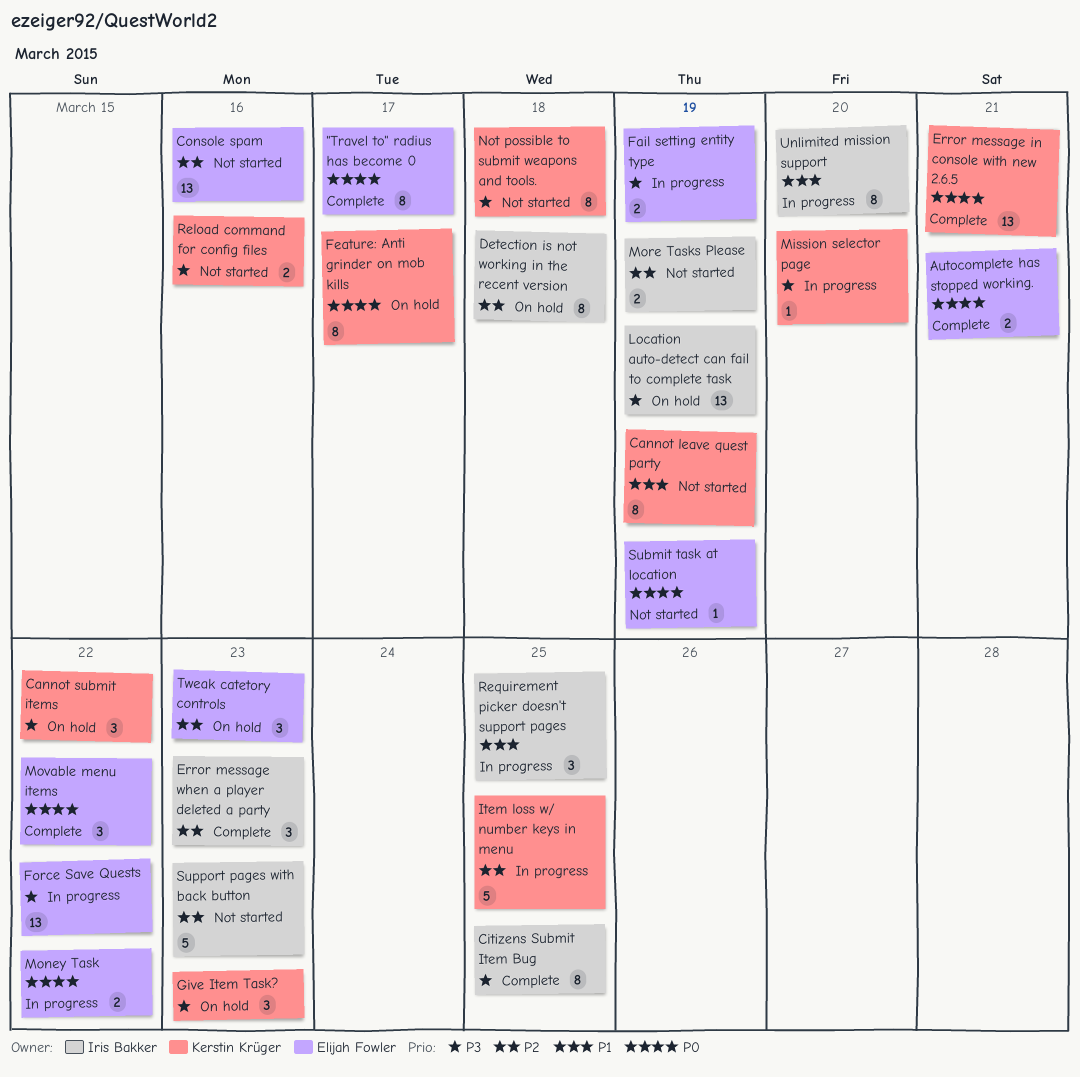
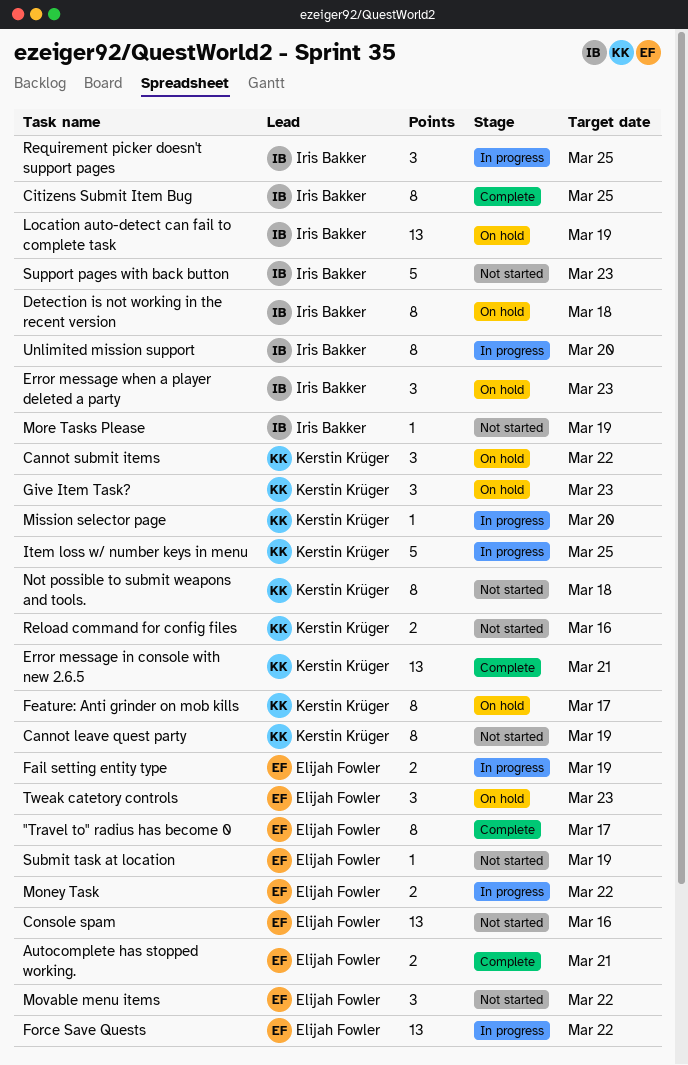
Error message when a player deleted a party, status: Complete -> On hold
More Tasks Please, estimate: 2 -> 1
Movable menu items, status: Complete -> Not started

